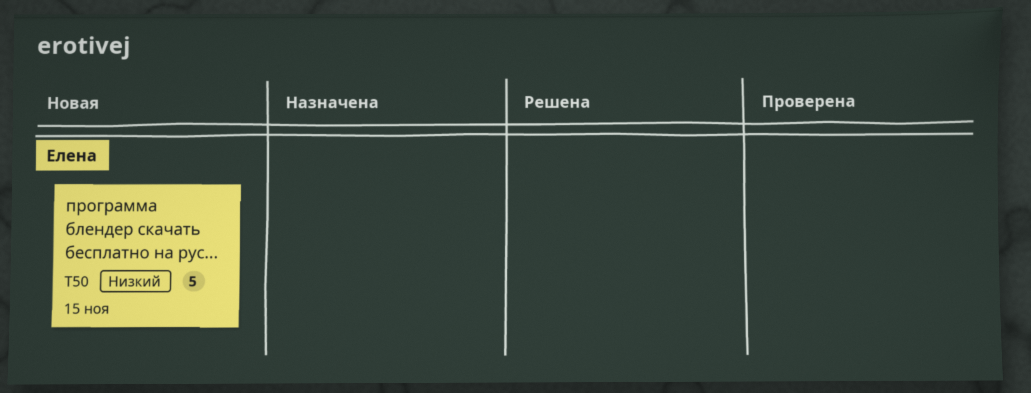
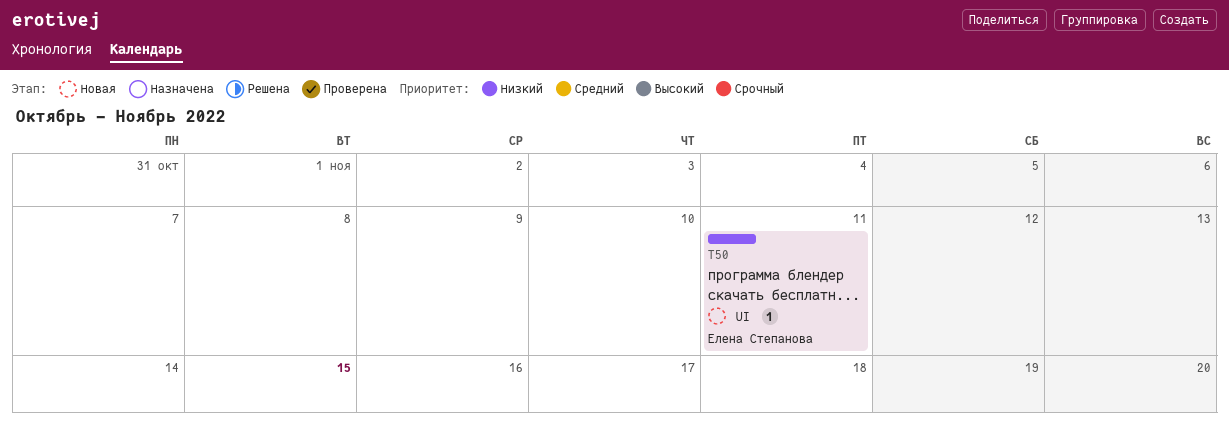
T50, estimate: 5 -> 1
T50, due: Nov 15 -> Nov 11

